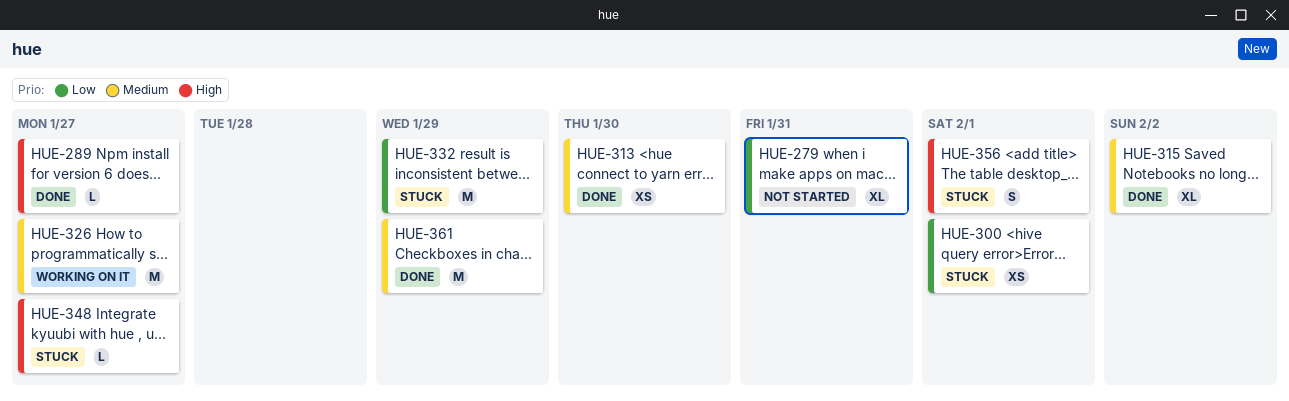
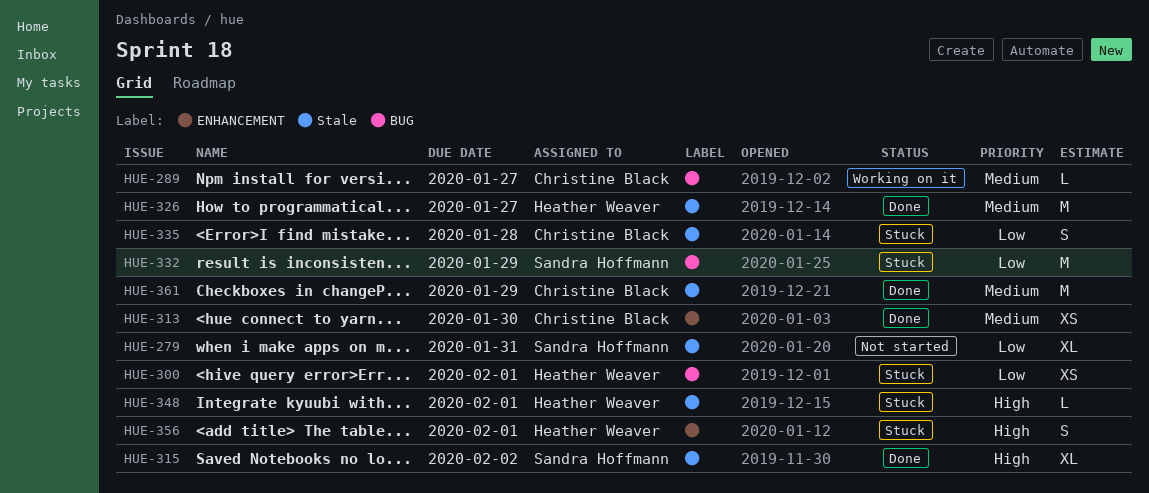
HUE-289, status: Done -> Working on it
HUE-289, priority: High -> Medium
HUE-315, priority: Medium -> High
HUE-326, status: Working on it -> Done
HUE-335: none -> present
HUE-348, due: Jan 27 -> Feb 1

